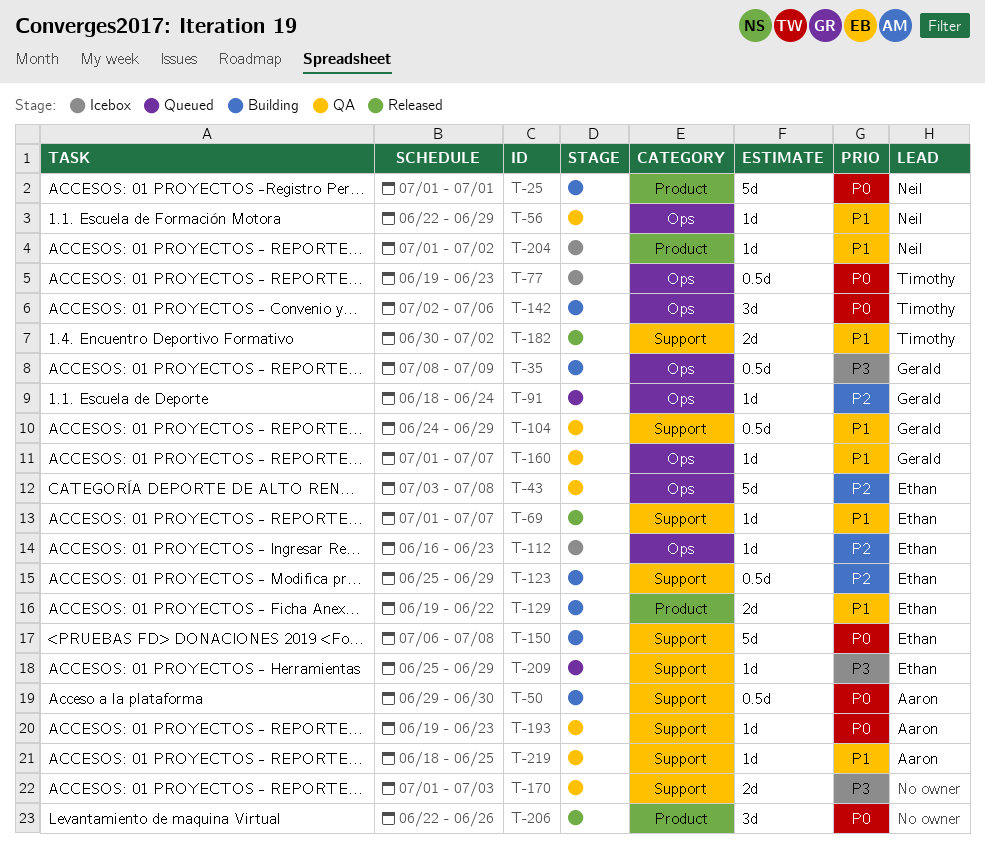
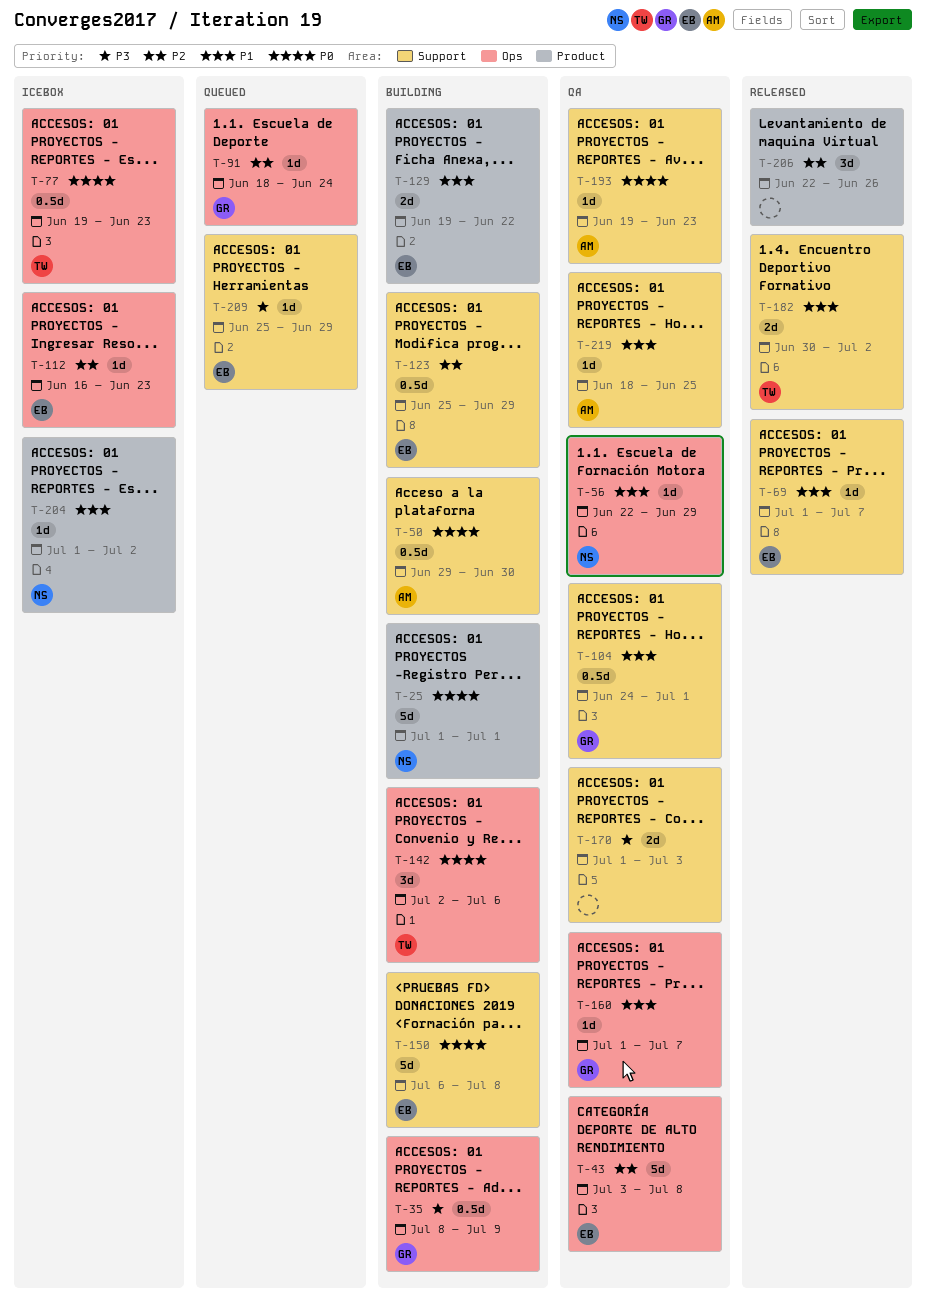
T-104, due: Jun 29 -> Jul 1
T-206, priority: P0 -> P2

